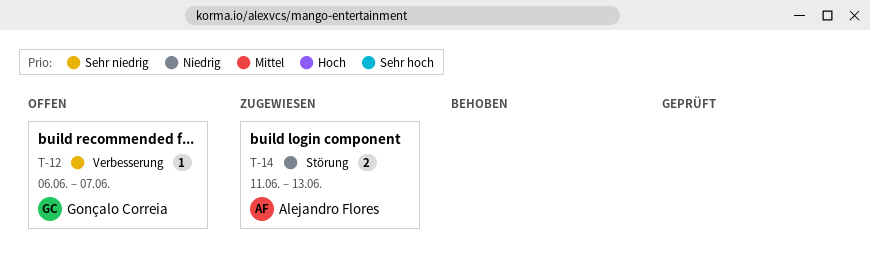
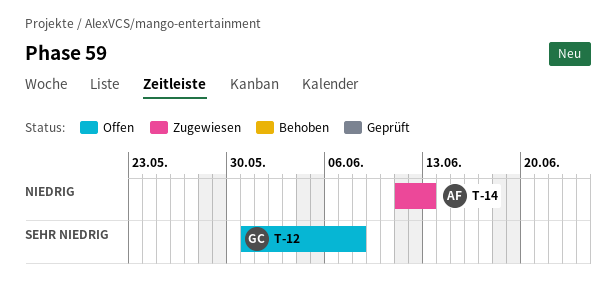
T-12, start: Jun 6 -> May 31
T-12, due: Jun 7 -> Jun 8

